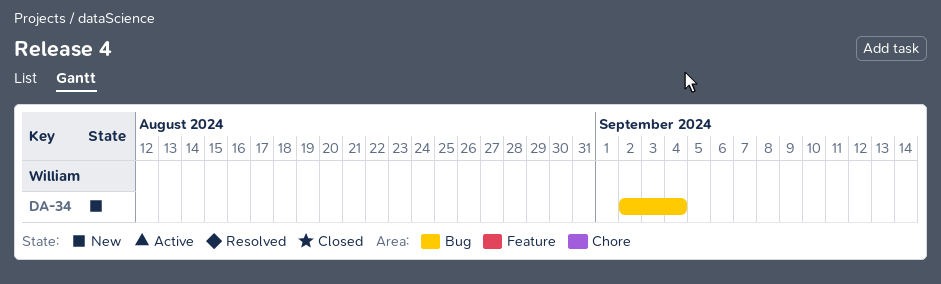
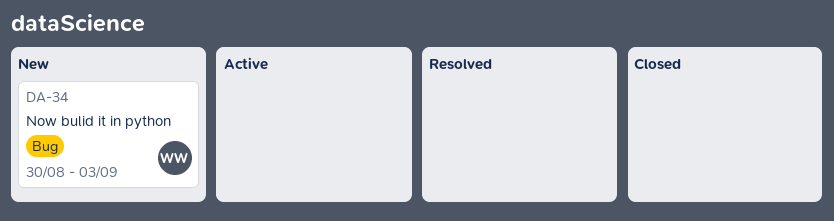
DA-34, start: Sep 2 -> Aug 30
DA-34, due: Sep 4 -> Sep 3

